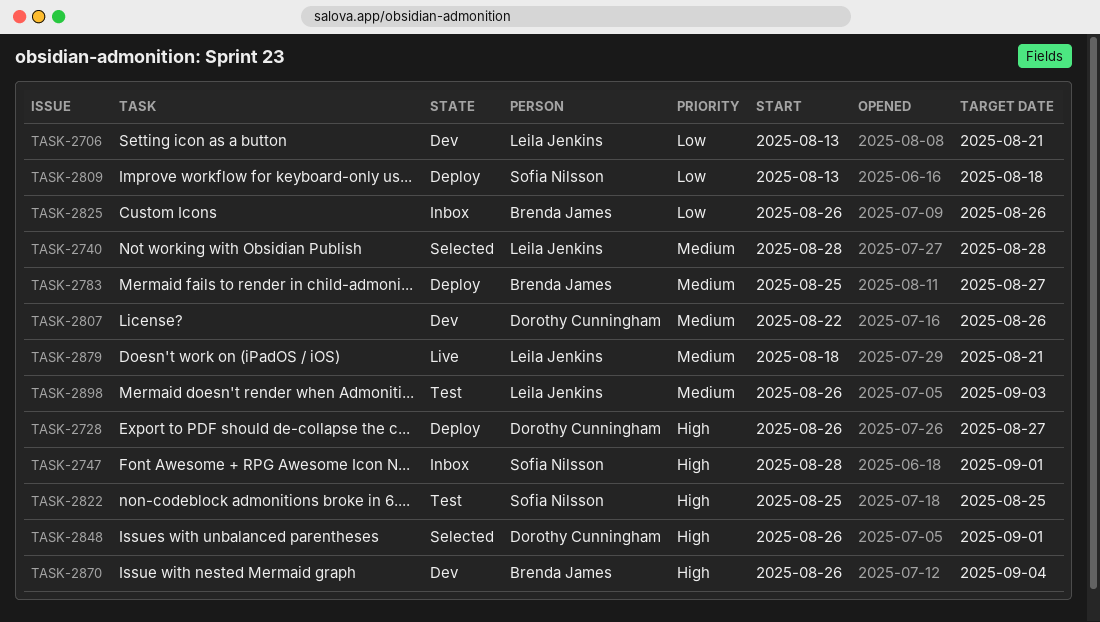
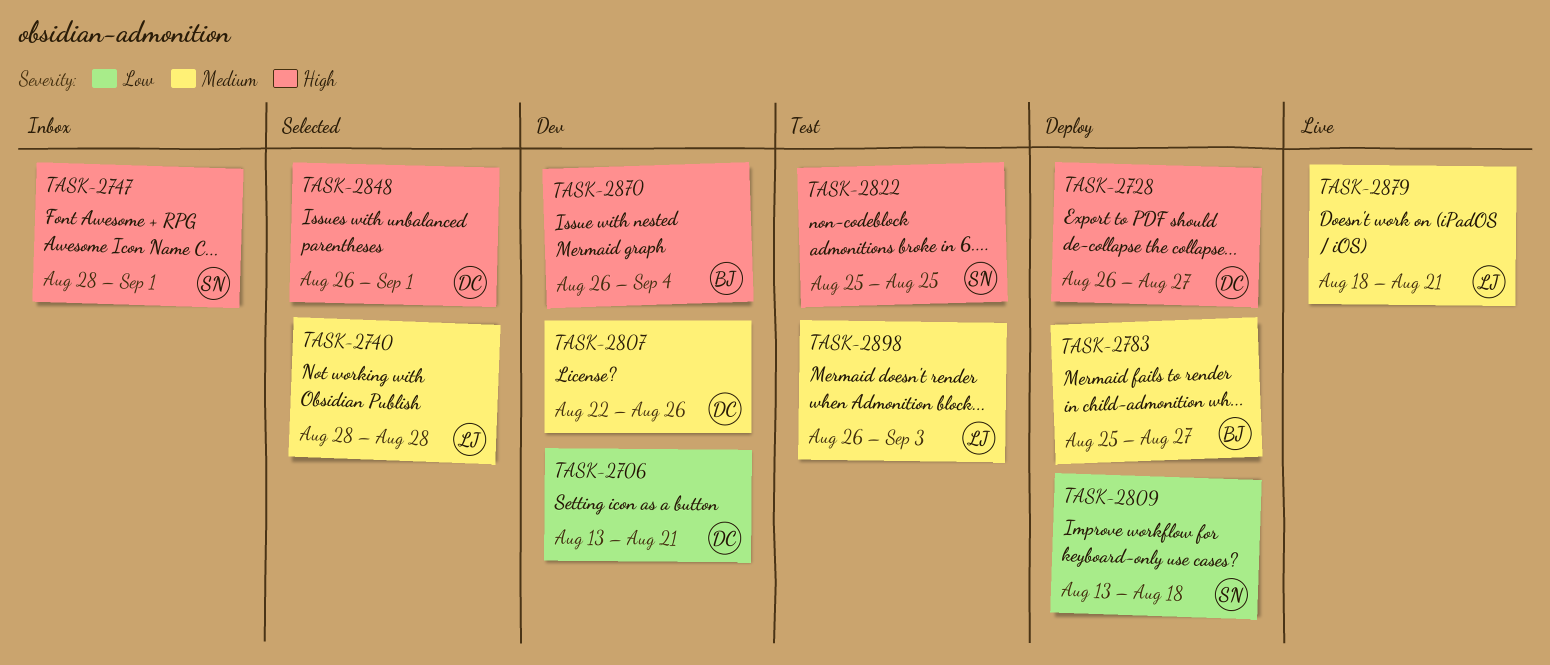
TASK-2706, owner: Leila Jenkins -> Dorothy Cunningham
TASK-2825: present -> none

